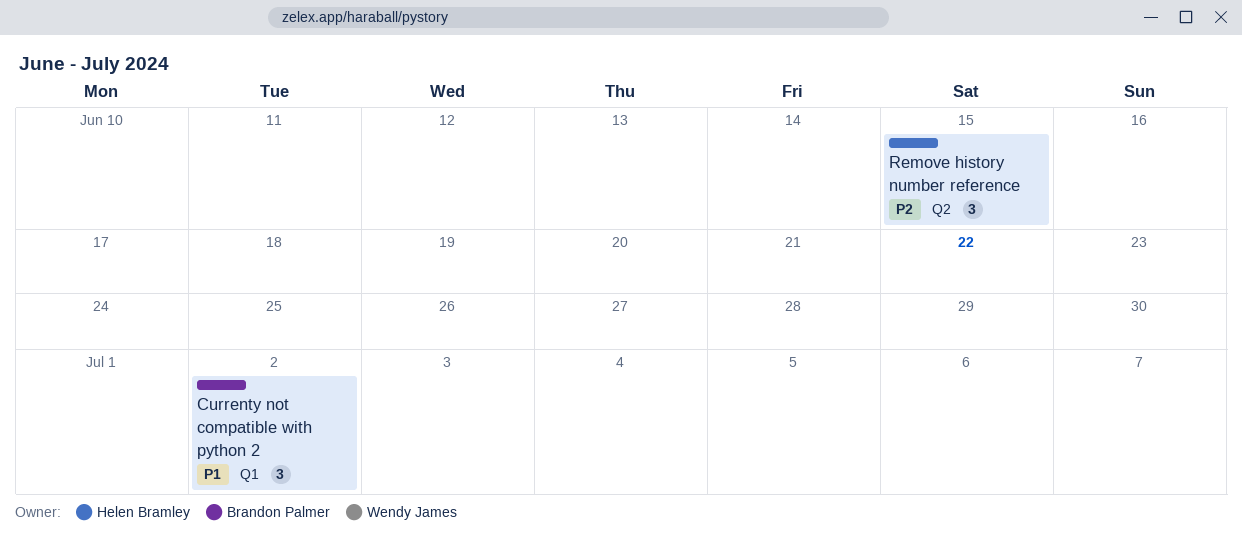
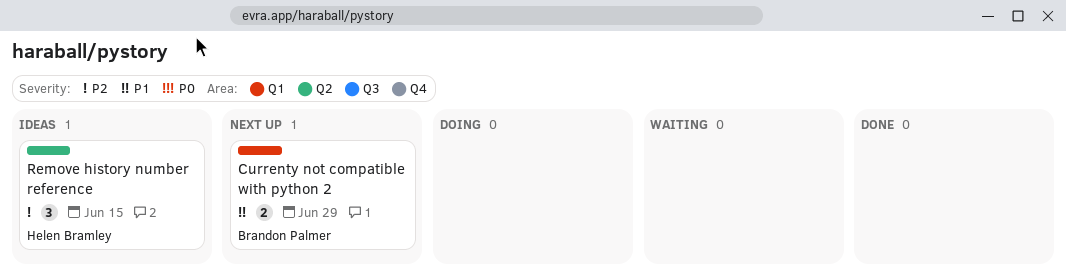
Currenty not compatible with python 2, estimate: 3 -> 2
Currenty not compatible with python 2, due: Jul 2 -> Jun 29

